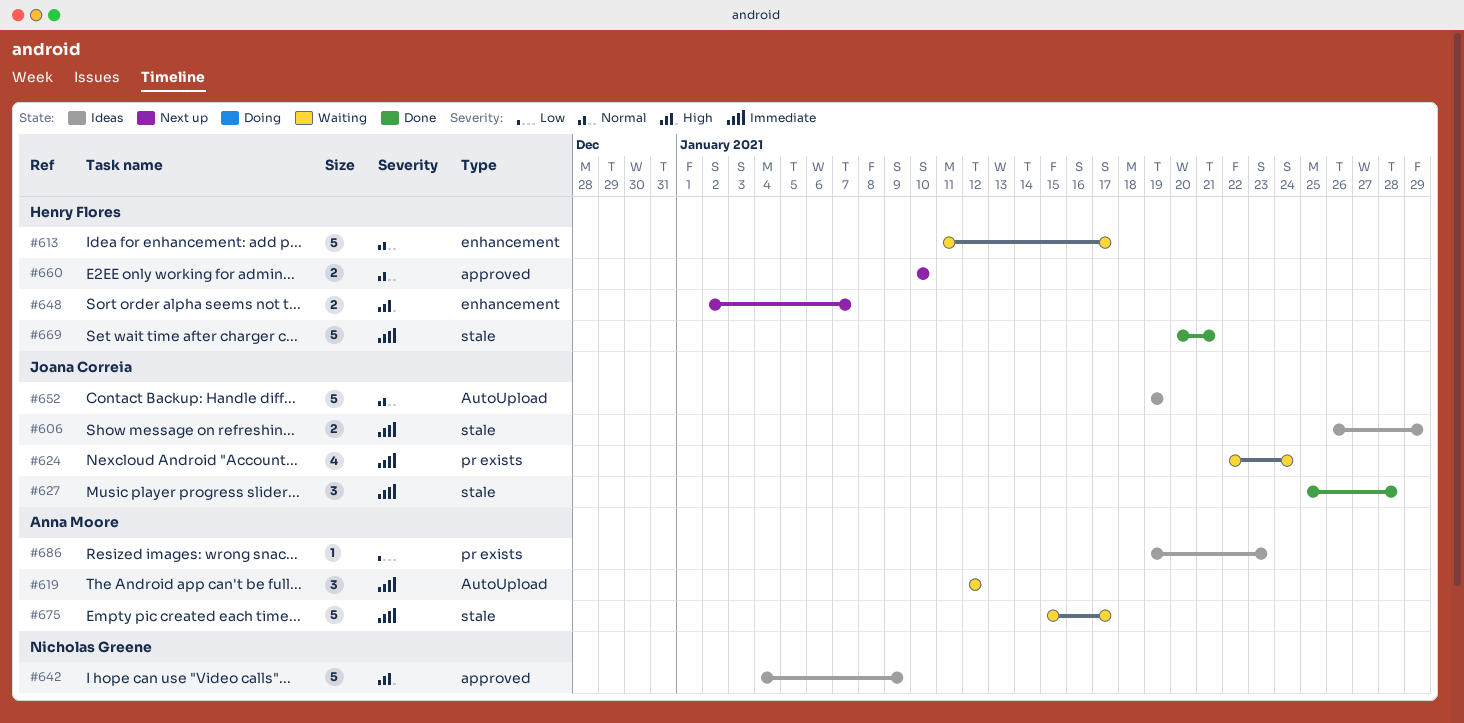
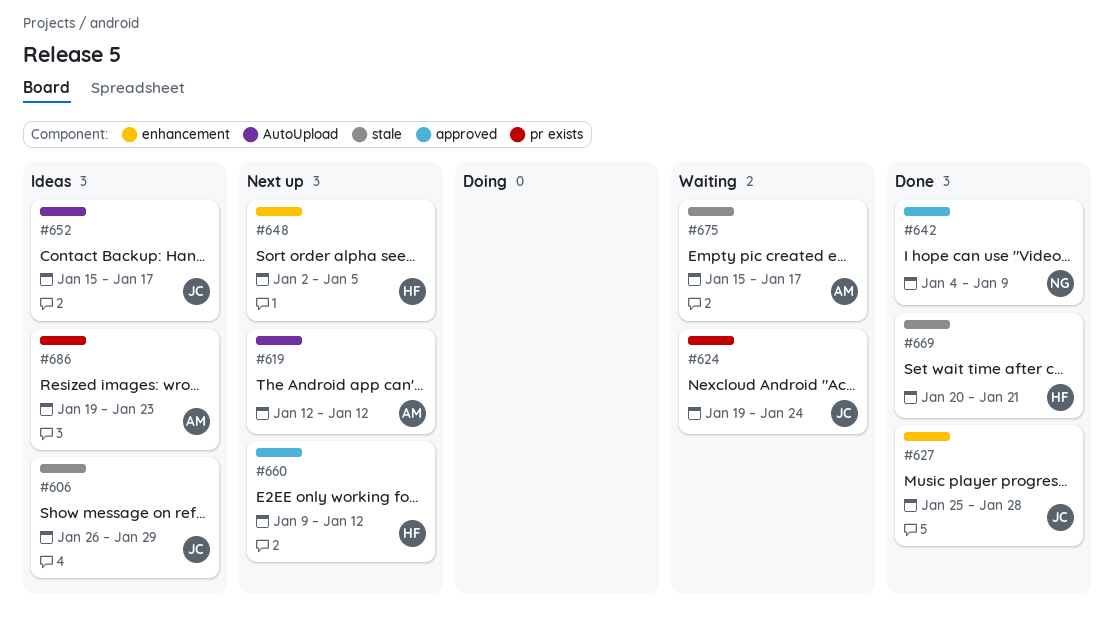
#613: present -> none
#619, status: Waiting -> Next up
#624, start: Jan 22 -> Jan 19
#627, label: stale -> enhancement
#642, status: Ideas -> Done
#648, due: Jan 7 -> Jan 5
#652, start: Jan 19 -> Jan 15
#652, due: Jan 19 -> Jan 17
#660, start: Jan 10 -> Jan 9
#660, due: Jan 10 -> Jan 12

